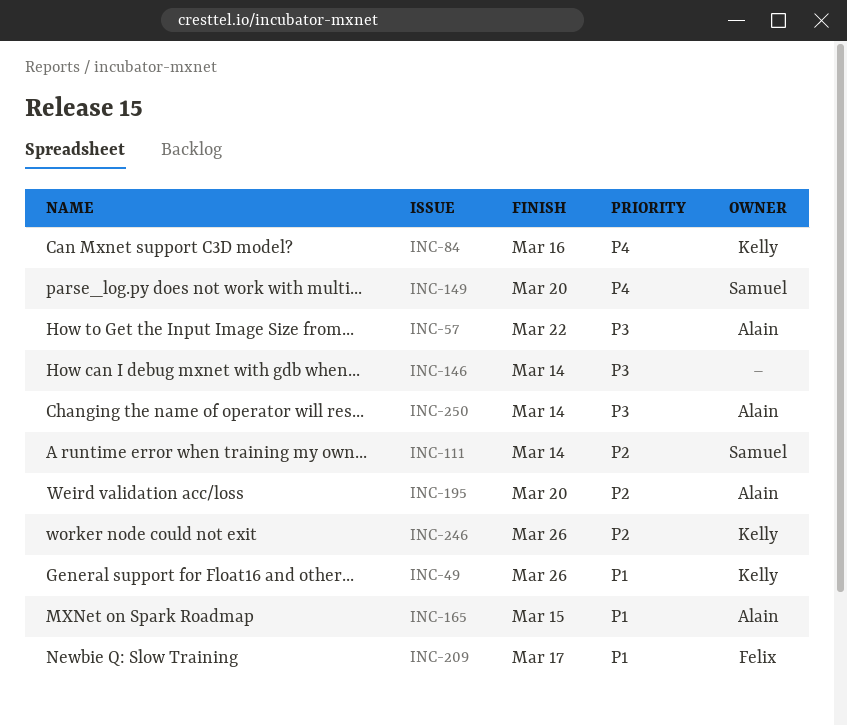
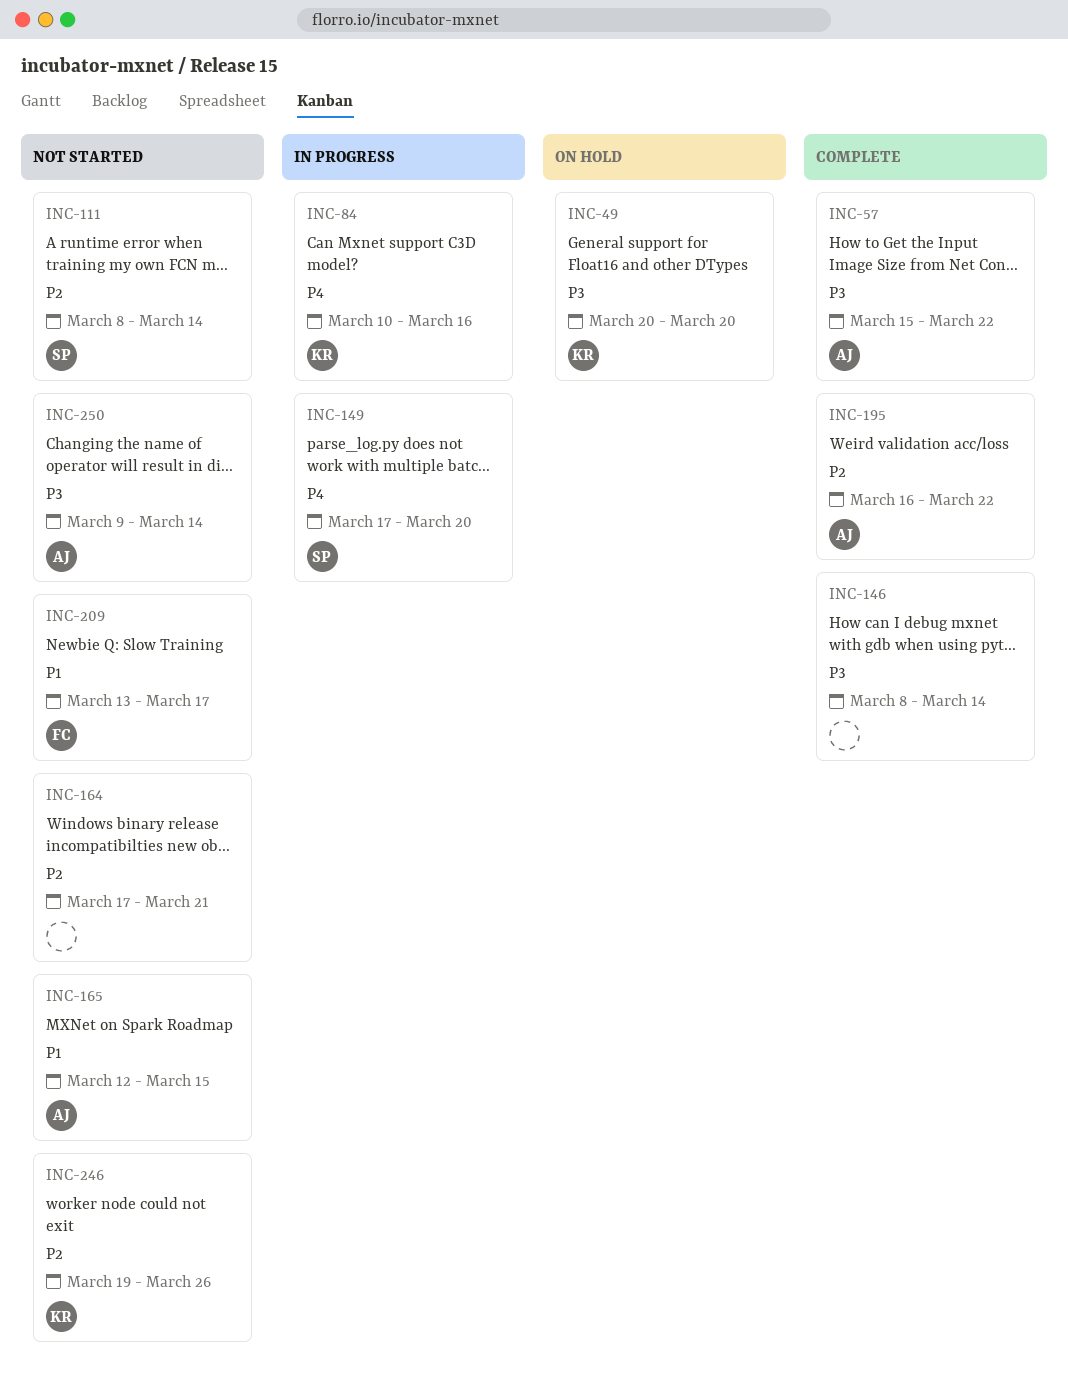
INC-49, priority: P1 -> P3
INC-49, due: Mar 26 -> Mar 20
INC-164: none -> present
INC-195, due: Mar 20 -> Mar 22

